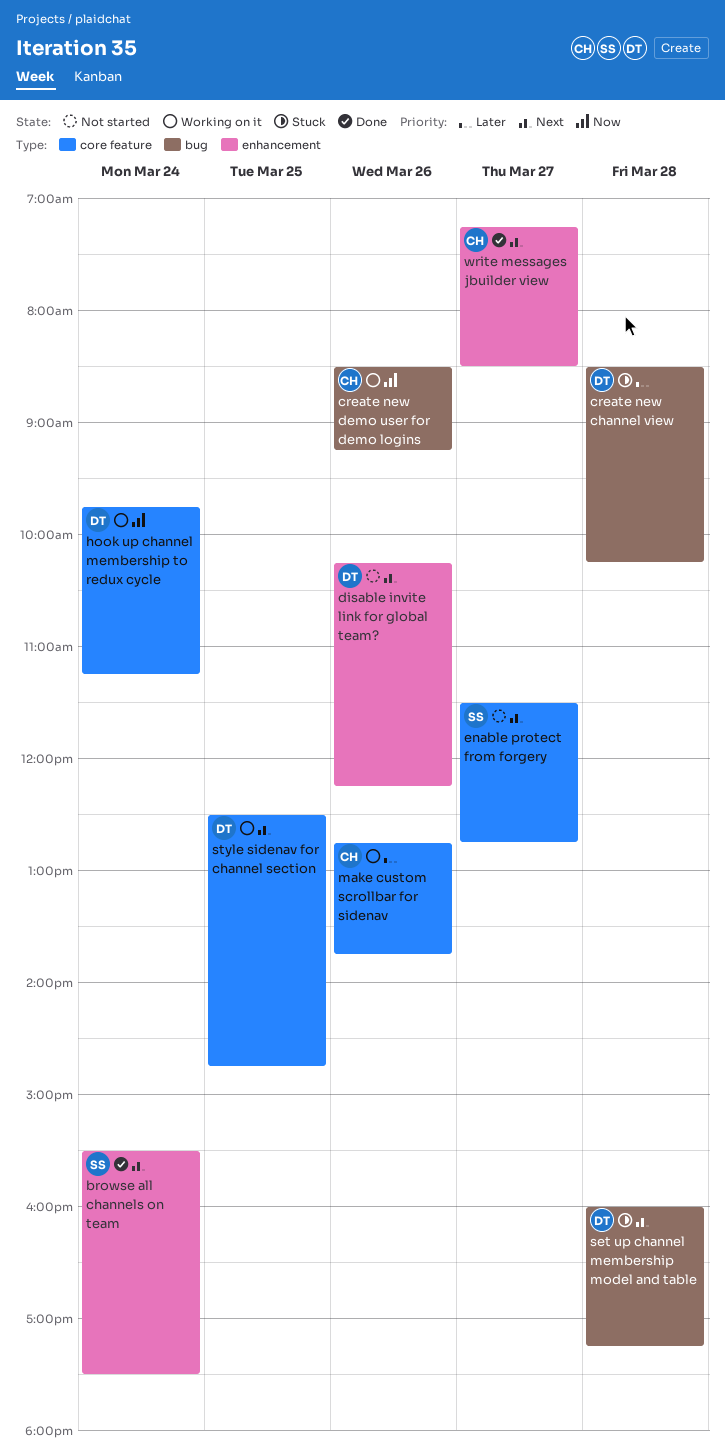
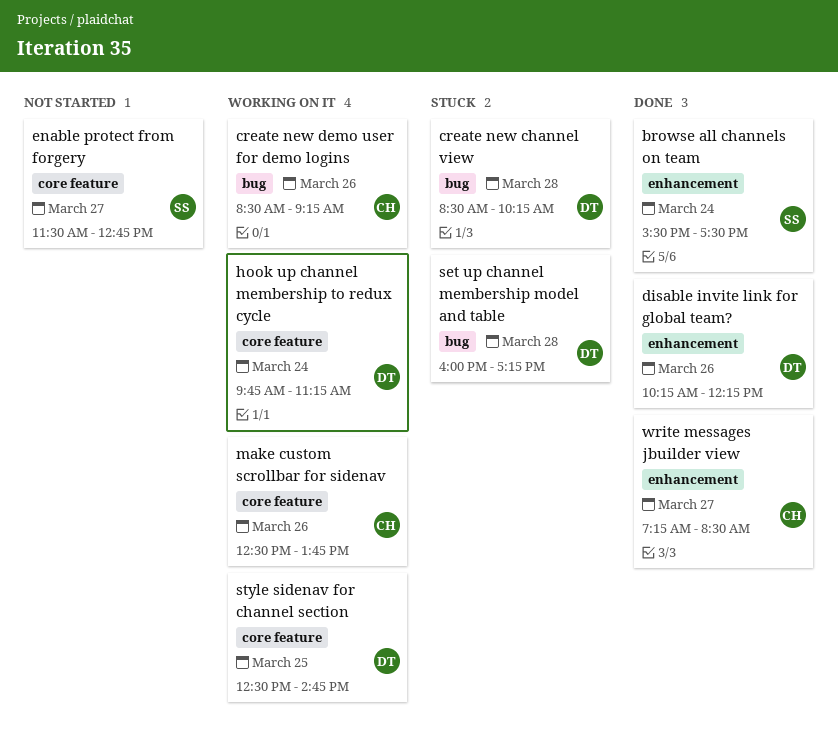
disable invite link for global team?, status: Not started -> Done
make custom scrollbar for sidenav, begins: 12:45 -> 12:30

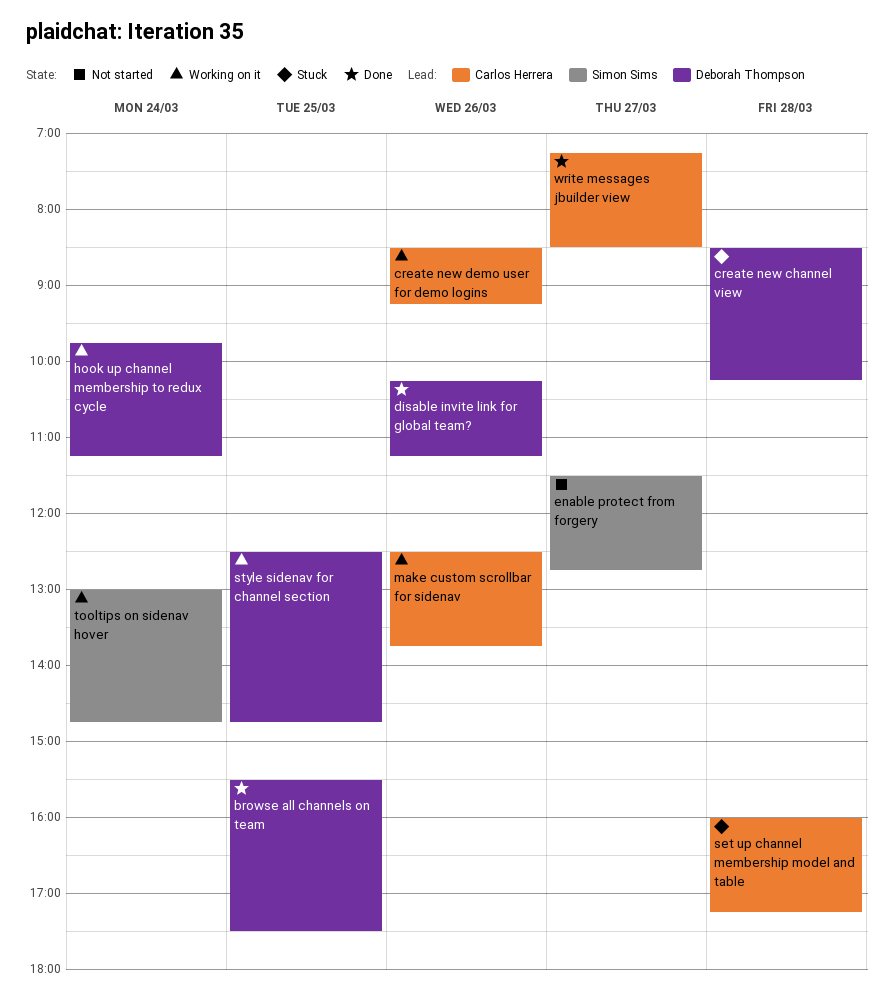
browse all channels on team, owner: Simon Sims -> Deborah Thompson
browse all channels on team, day: Mar 24 -> Mar 25
disable invite link for global team?, ends: 12:15 -> 11:15
set up channel membership model and table, owner: Deborah Thompson -> Carlos Herrera
tooltips on sidenav hover: none -> present

